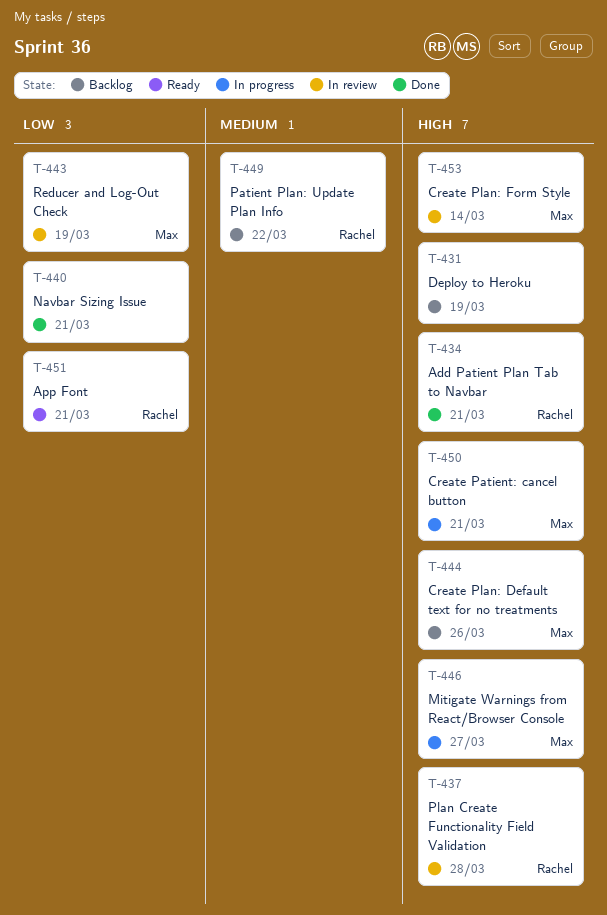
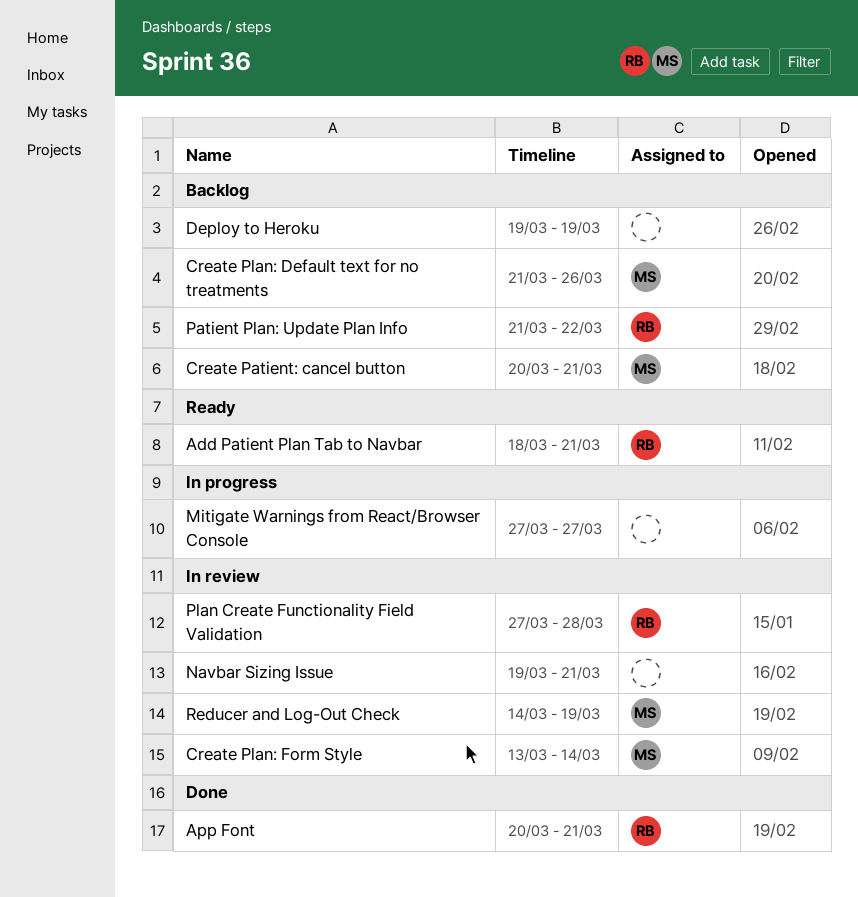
Add Patient Plan Tab to Navbar, status: Done -> Ready
App Font, status: Ready -> Done
Create Patient: cancel button, status: In progress -> Backlog
Mitigate Warnings from React/Browser Console, owner: Max -> none
Navbar Sizing Issue, status: Done -> In review

